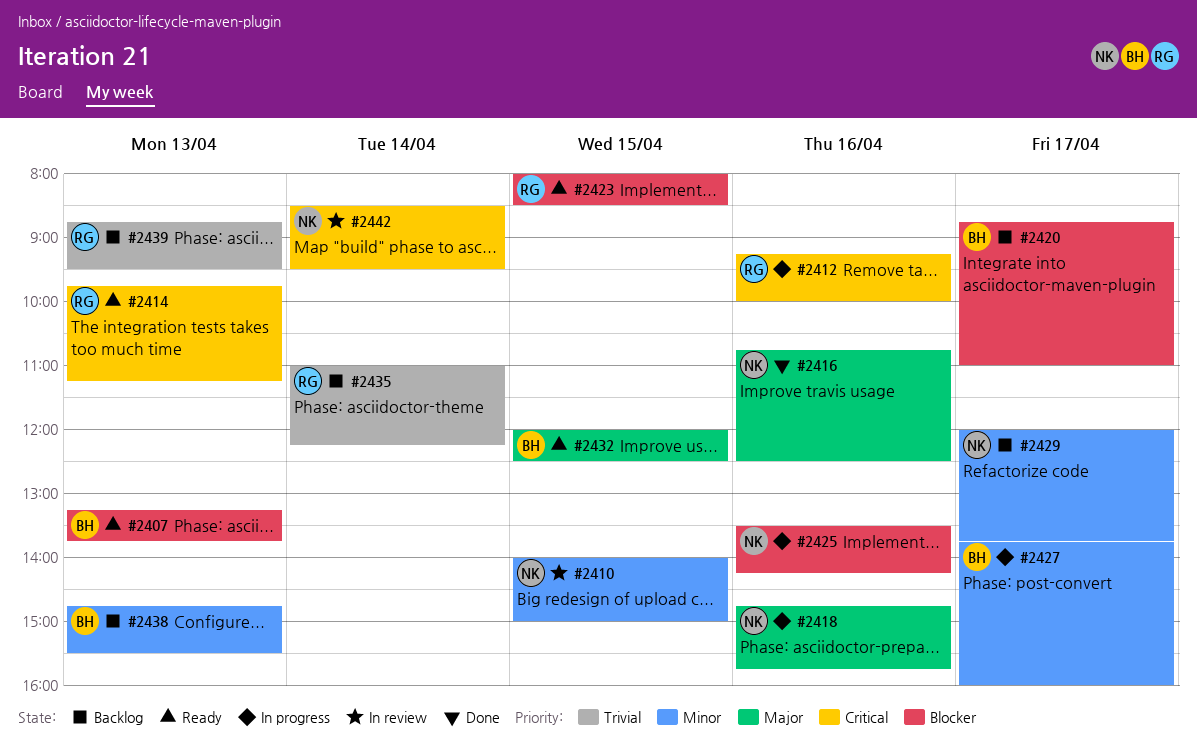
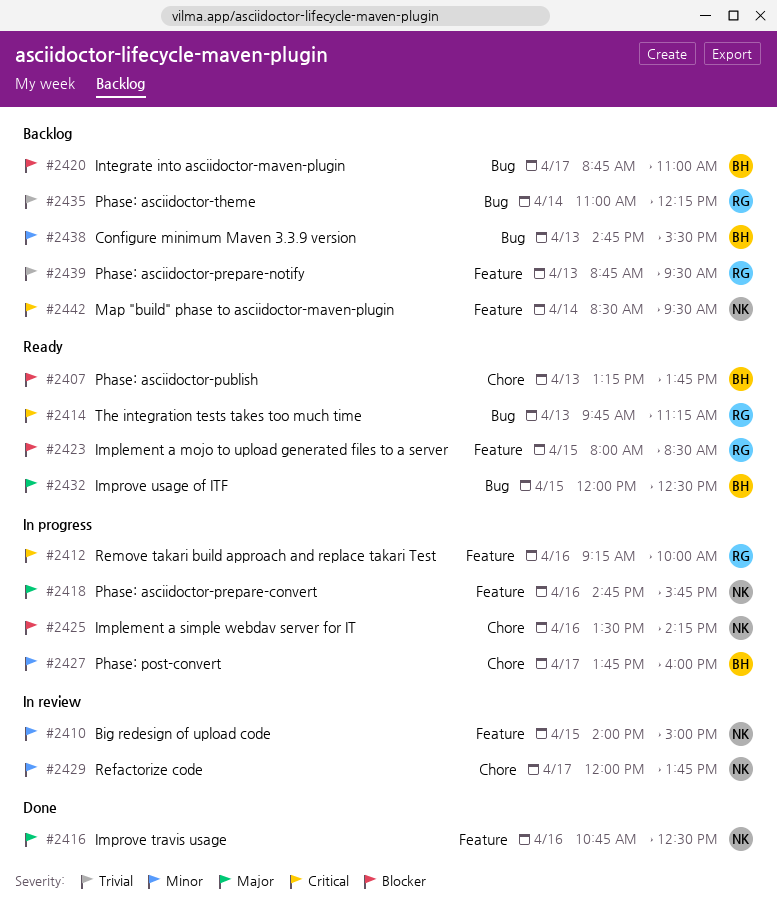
#2429, status: Backlog -> In review
#2442, status: In review -> Backlog

